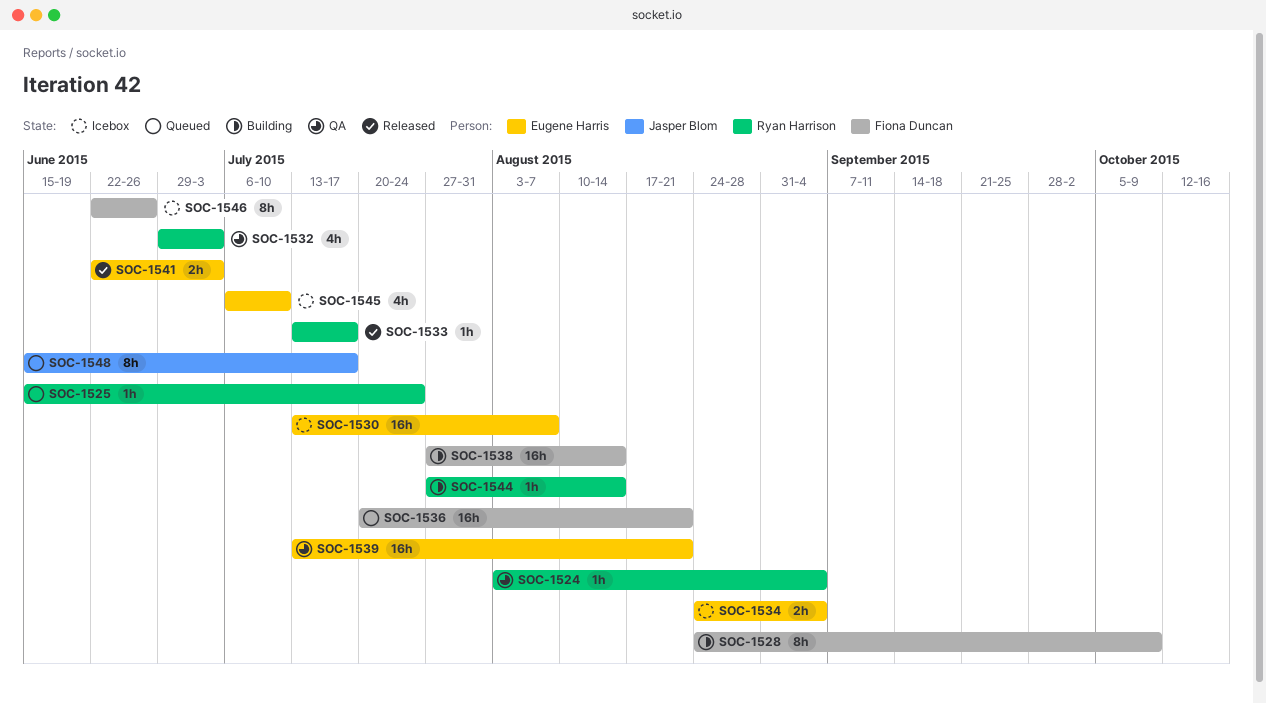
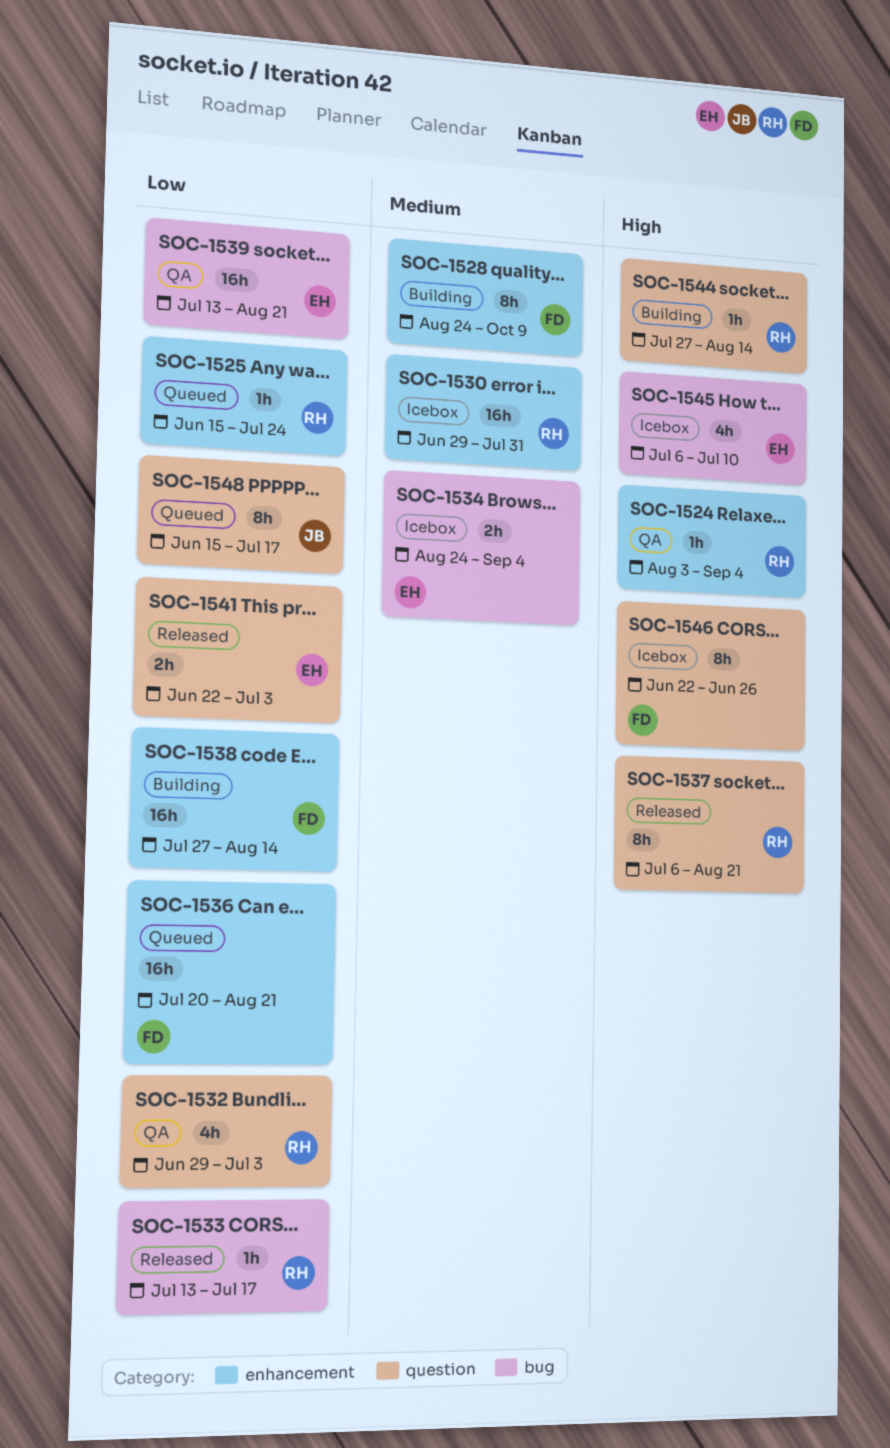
SOC-1530, owner: Eugene Harris -> Ryan Harrison
SOC-1530, start: Jul 13 -> Jun 29
SOC-1530, due: Aug 7 -> Jul 31
SOC-1537: none -> present

